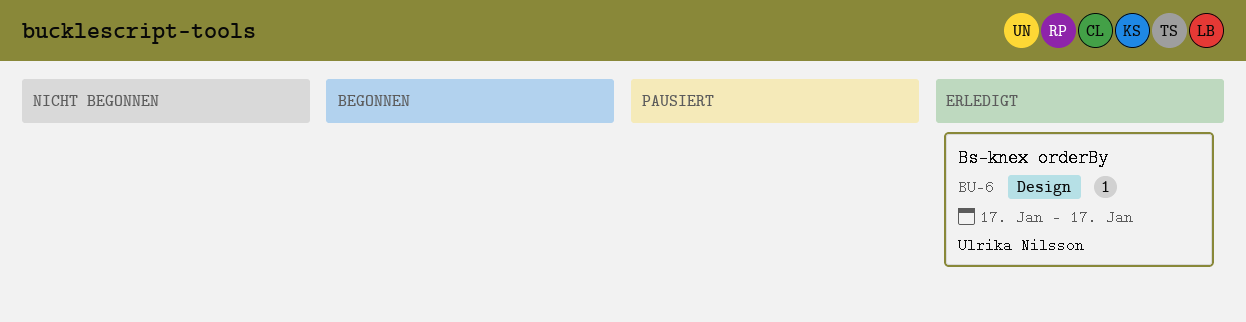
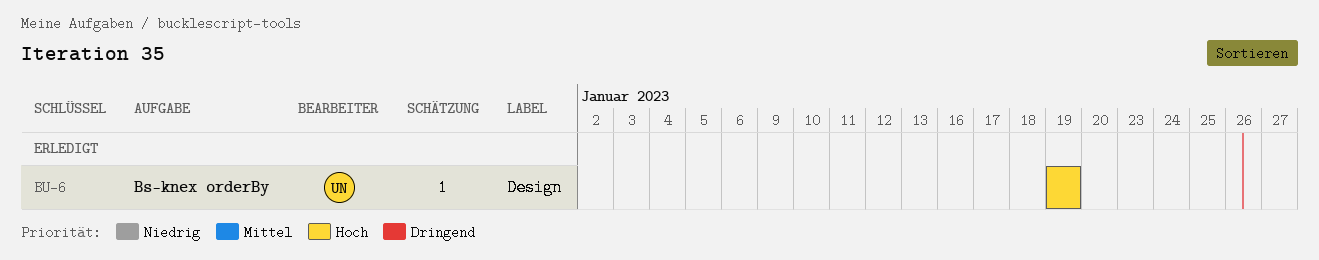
BU-6, start: Jan 17 -> Jan 19
BU-6, due: Jan 17 -> Jan 19

